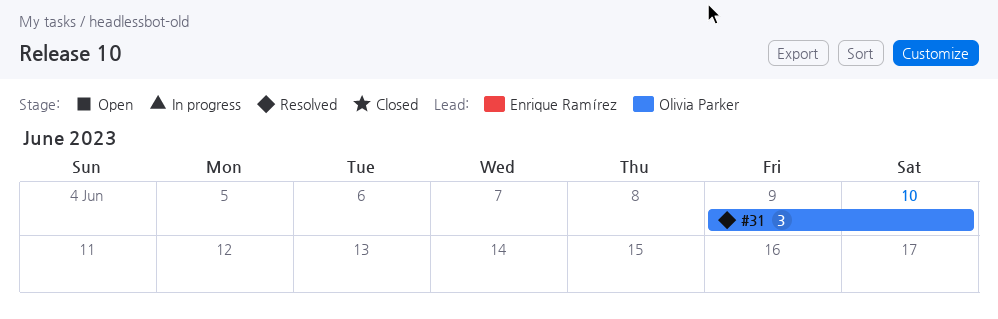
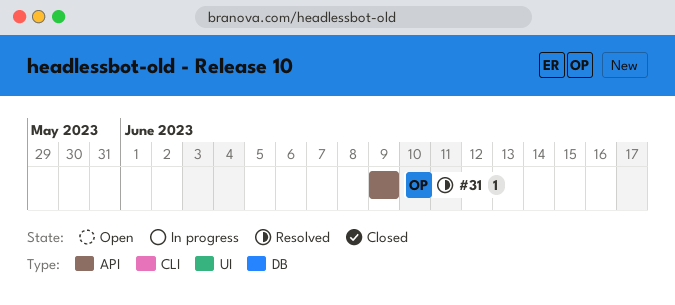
#31, estimate: 3 -> 1
#31, due: Jun 10 -> Jun 9

